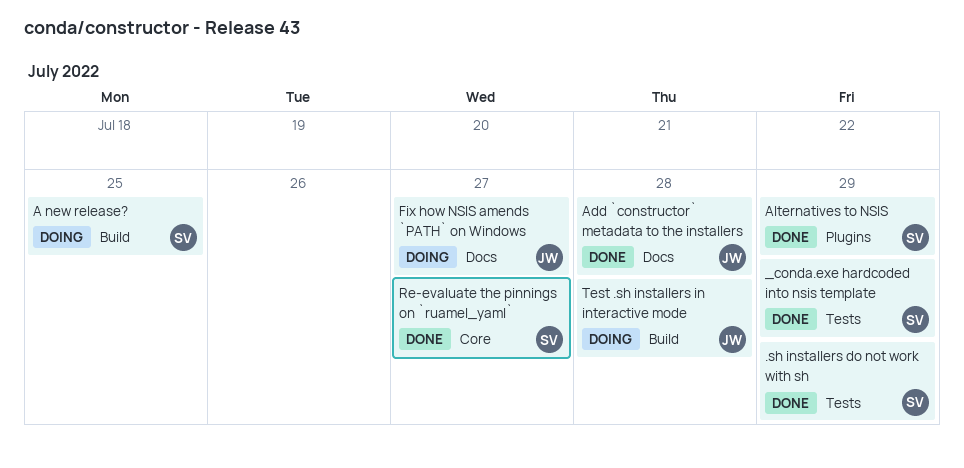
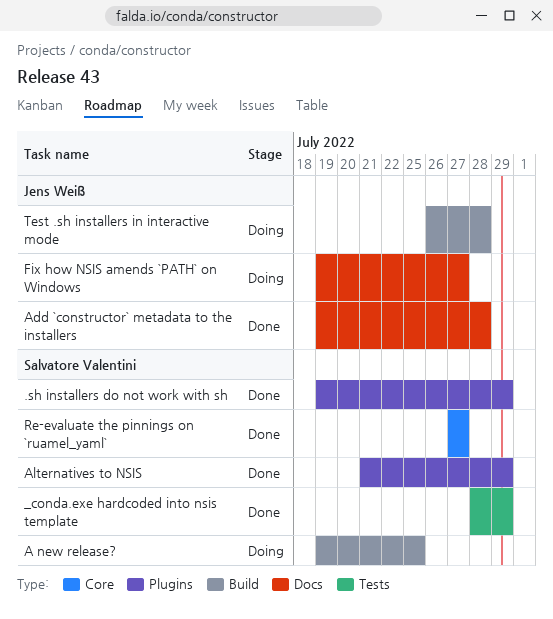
.sh installers do not work with sh, label: Tests -> Plugins

